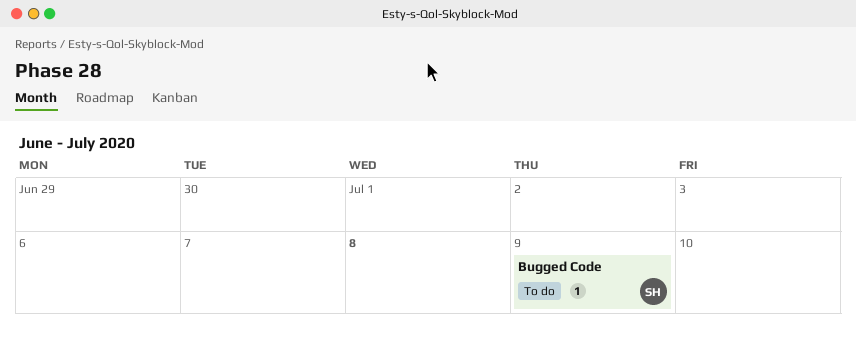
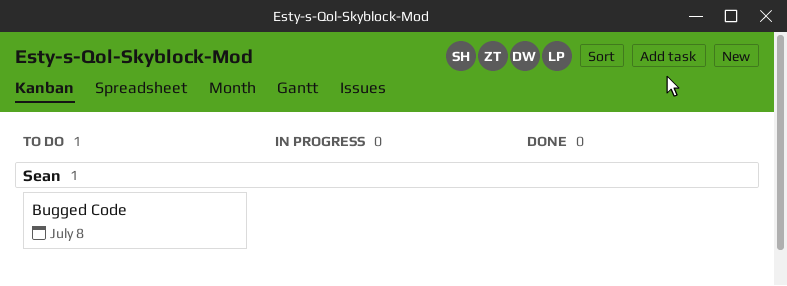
Bugged Code, due: Jul 9 -> Jul 8

